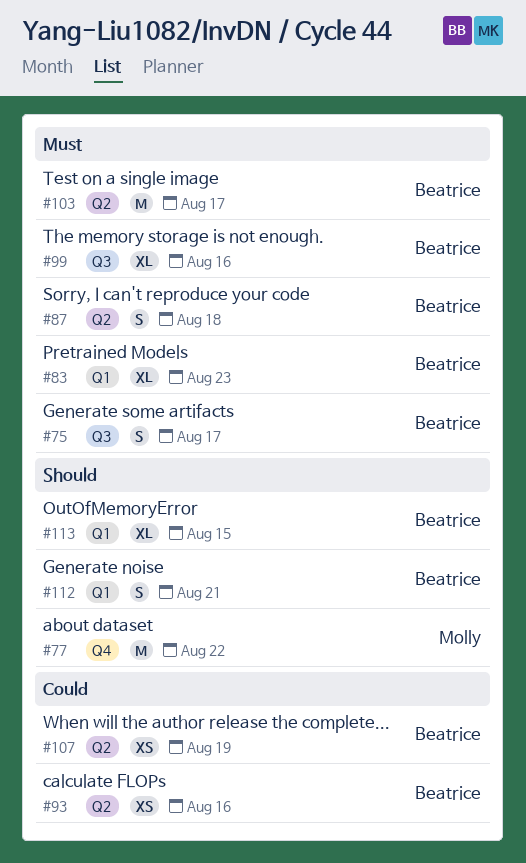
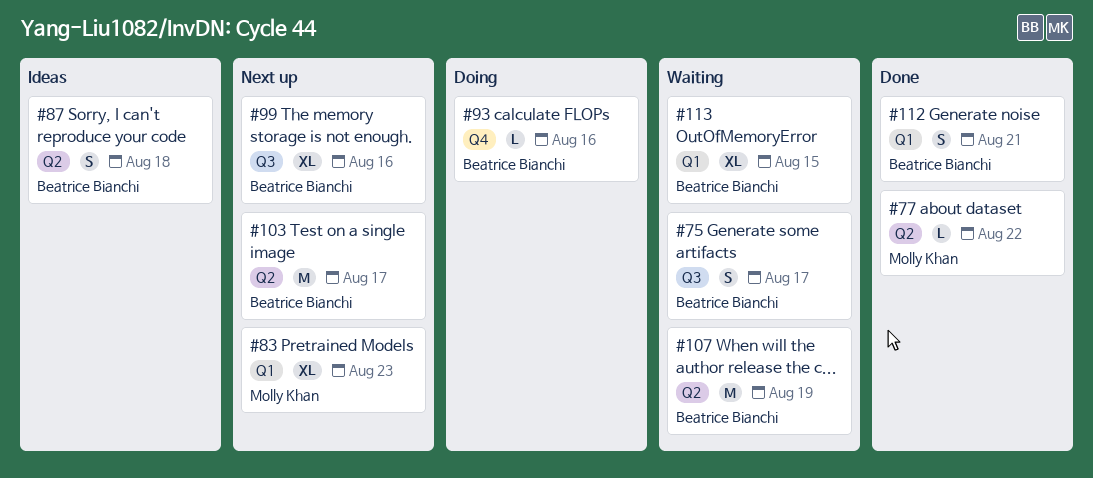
#77, label: Q4 -> Q2
#77, estimate: M -> L
#83, owner: Beatrice Bianchi -> Molly Khan
#93, label: Q2 -> Q4
#93, estimate: XS -> L
#107, estimate: XS -> M

